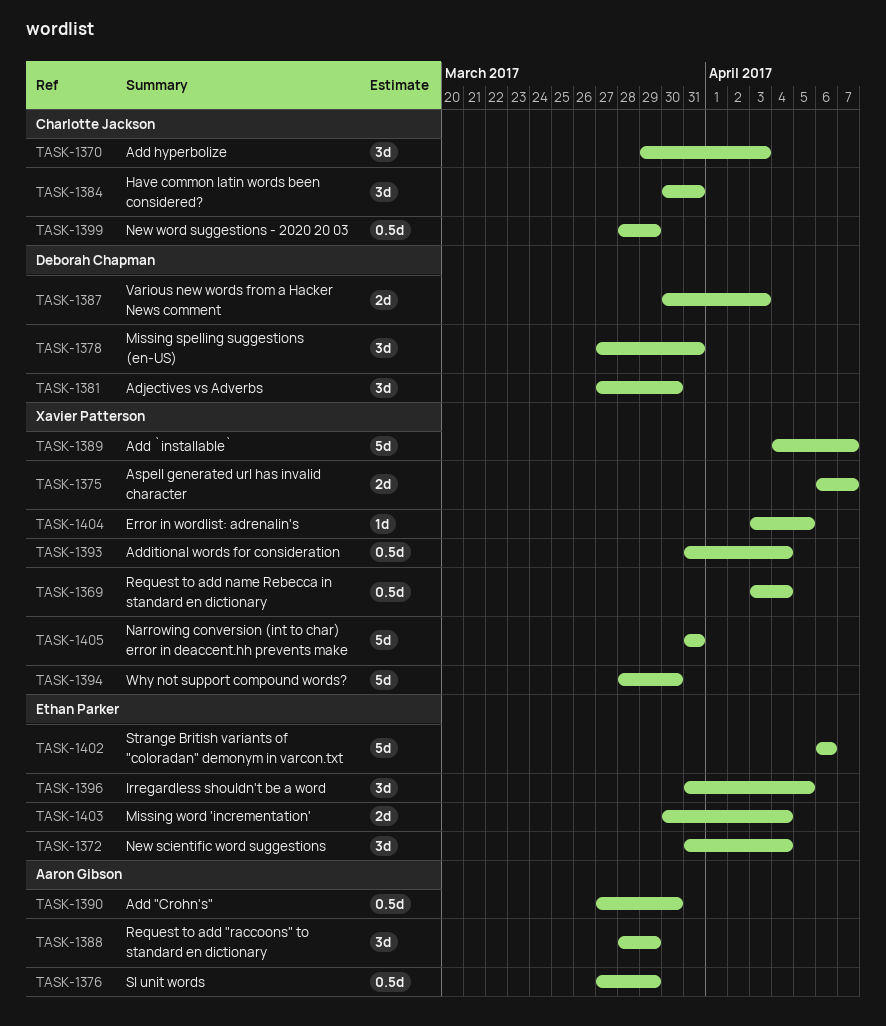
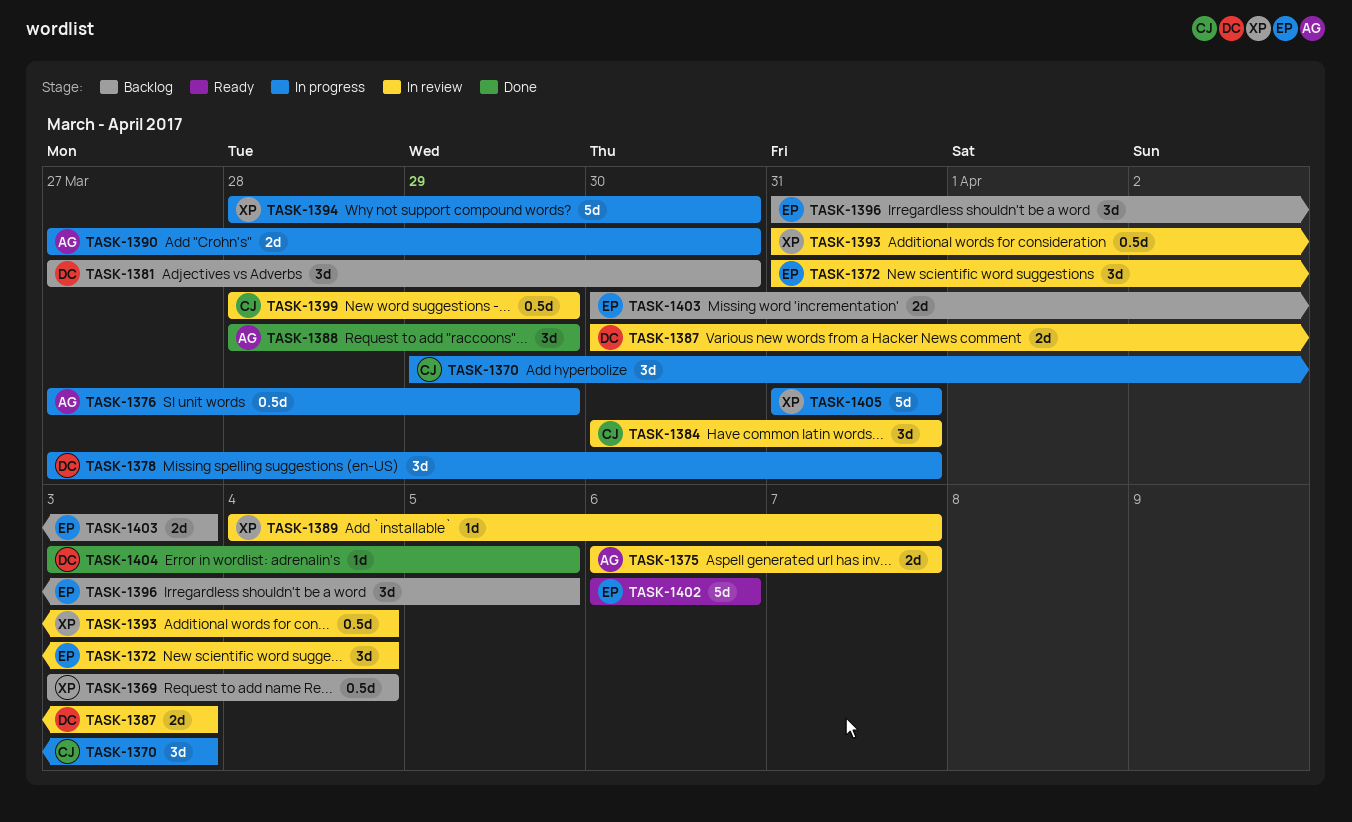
TASK-1375, owner: Xavier Patterson -> Aaron Gibson
TASK-1389, estimate: 5d -> 1d
TASK-1390, estimate: 0.5d -> 2d
TASK-1403, due: Apr 4 -> Apr 3
TASK-1404, owner: Xavier Patterson -> Deborah Chapman

